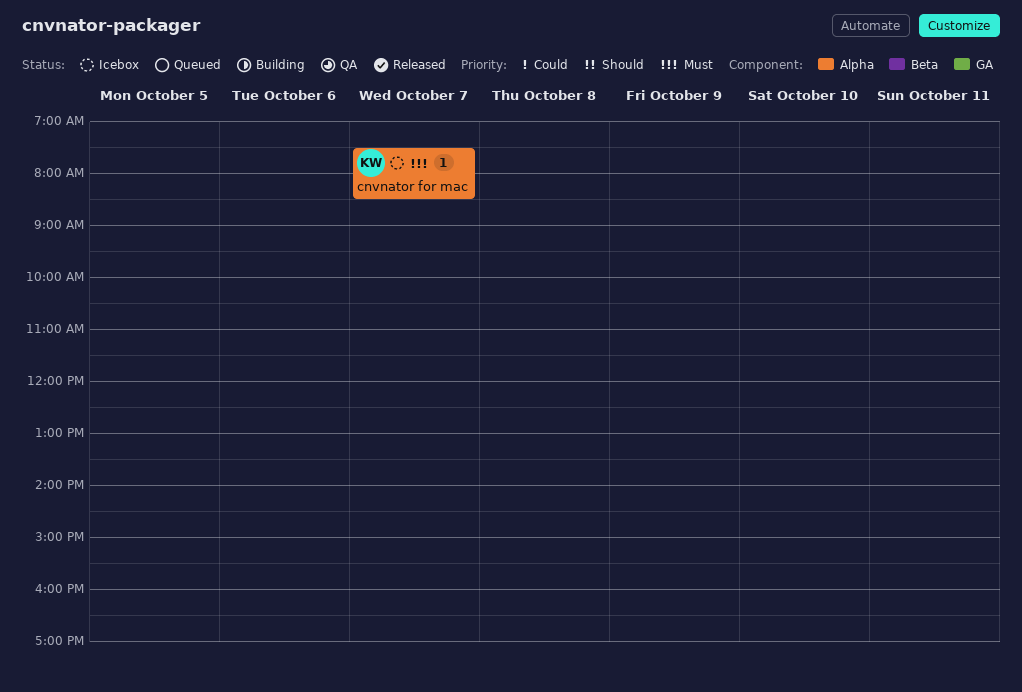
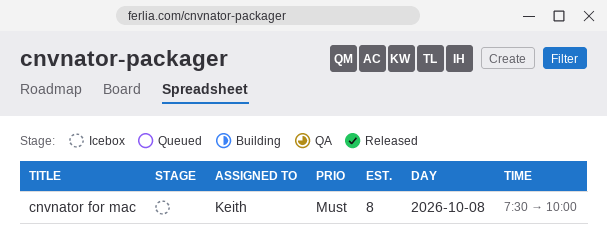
cnvnator for mac, estimate: 1 -> 8
cnvnator for mac, day: Oct 7 -> Oct 8
cnvnator for mac, ends: 08:30 -> 10:00

